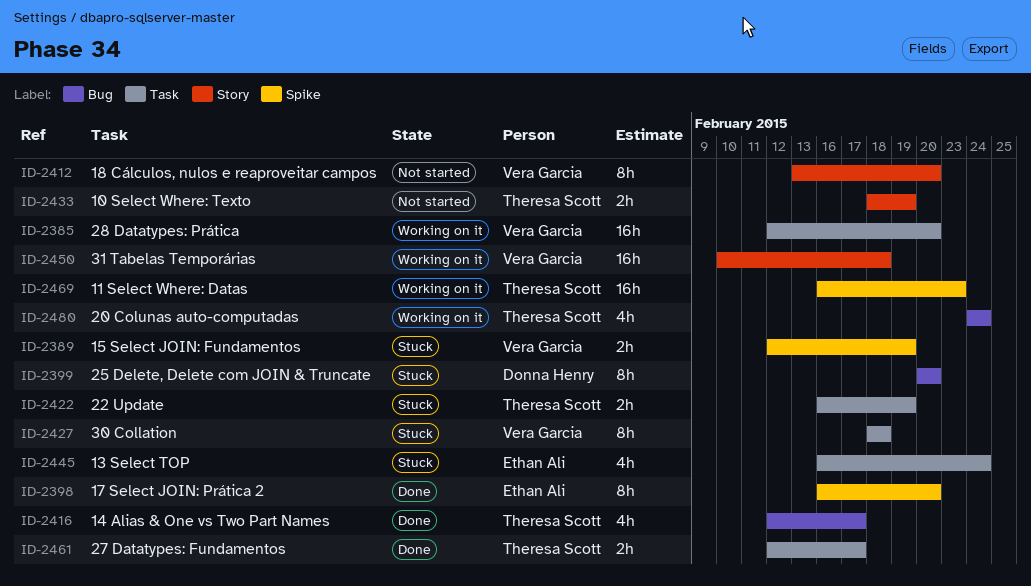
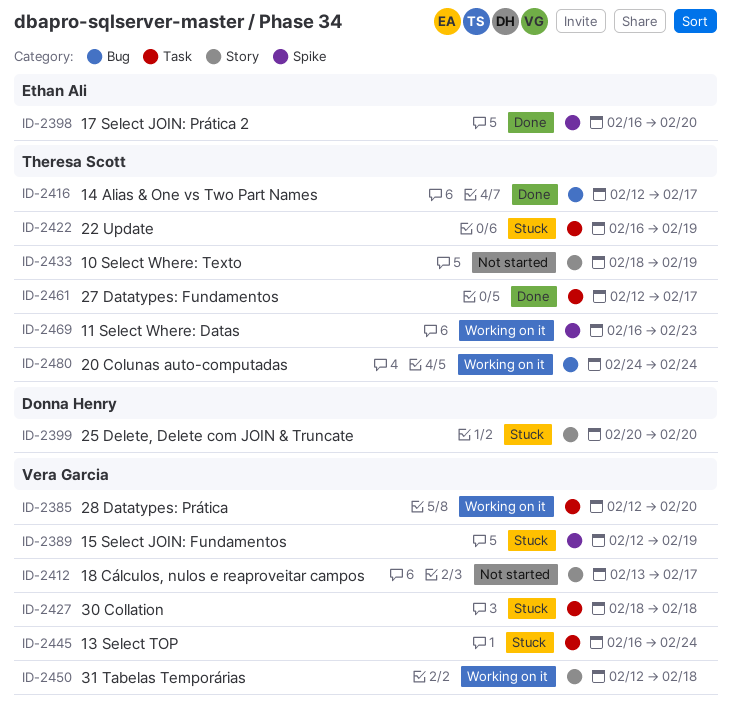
ID-2399, label: Bug -> Story
ID-2412, due: Feb 20 -> Feb 17
ID-2445, owner: Ethan Ali -> Vera Garcia
ID-2450, start: Feb 10 -> Feb 12

